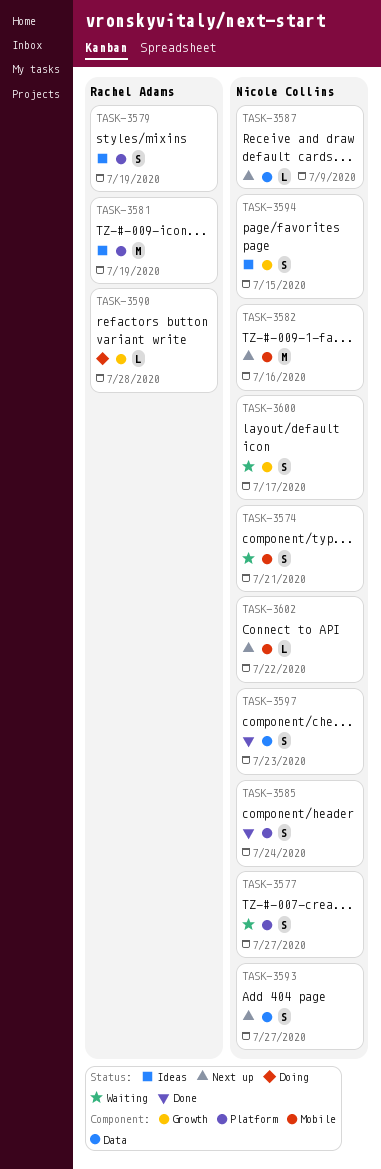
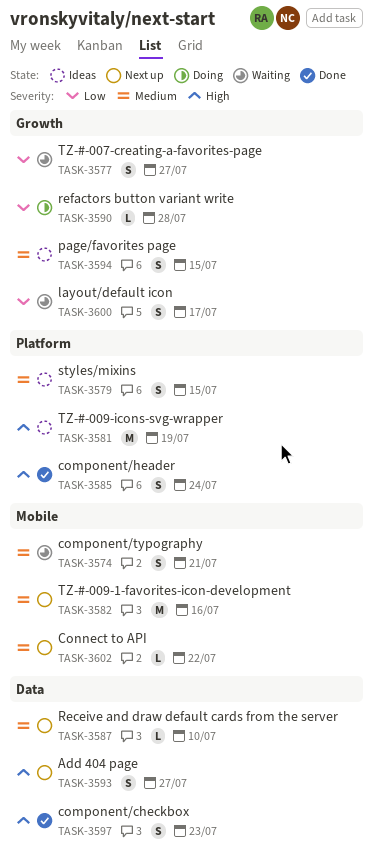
TASK-3577, label: Platform -> Growth
TASK-3579, due: Jul 19 -> Jul 15
TASK-3587, due: Jul 9 -> Jul 10

